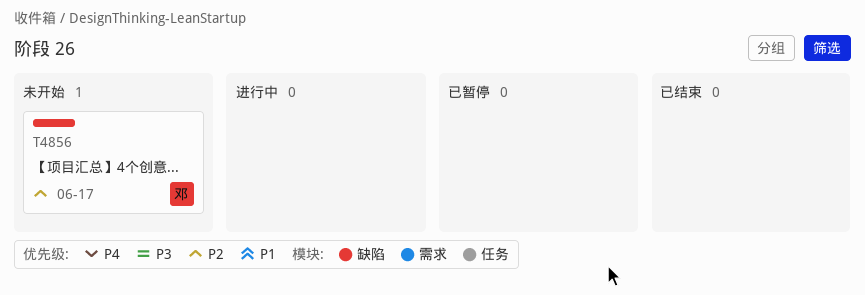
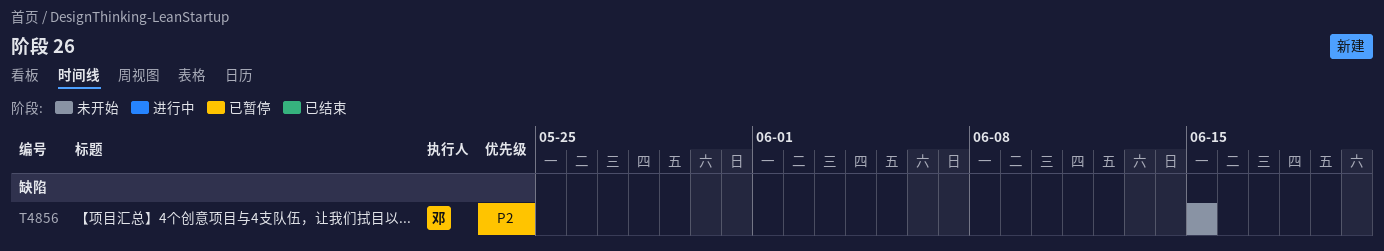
T4856, due: Jun 17 -> Jun 15

